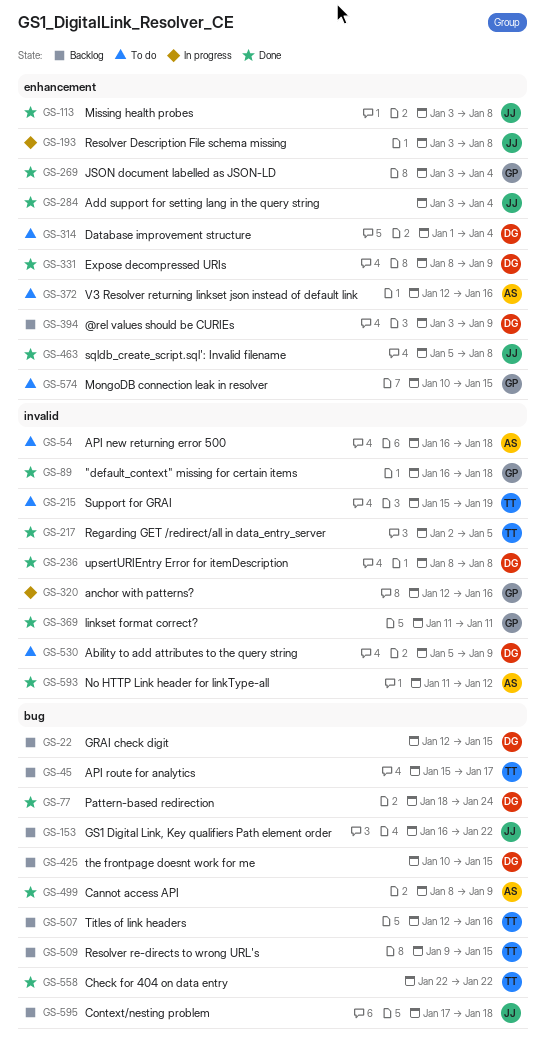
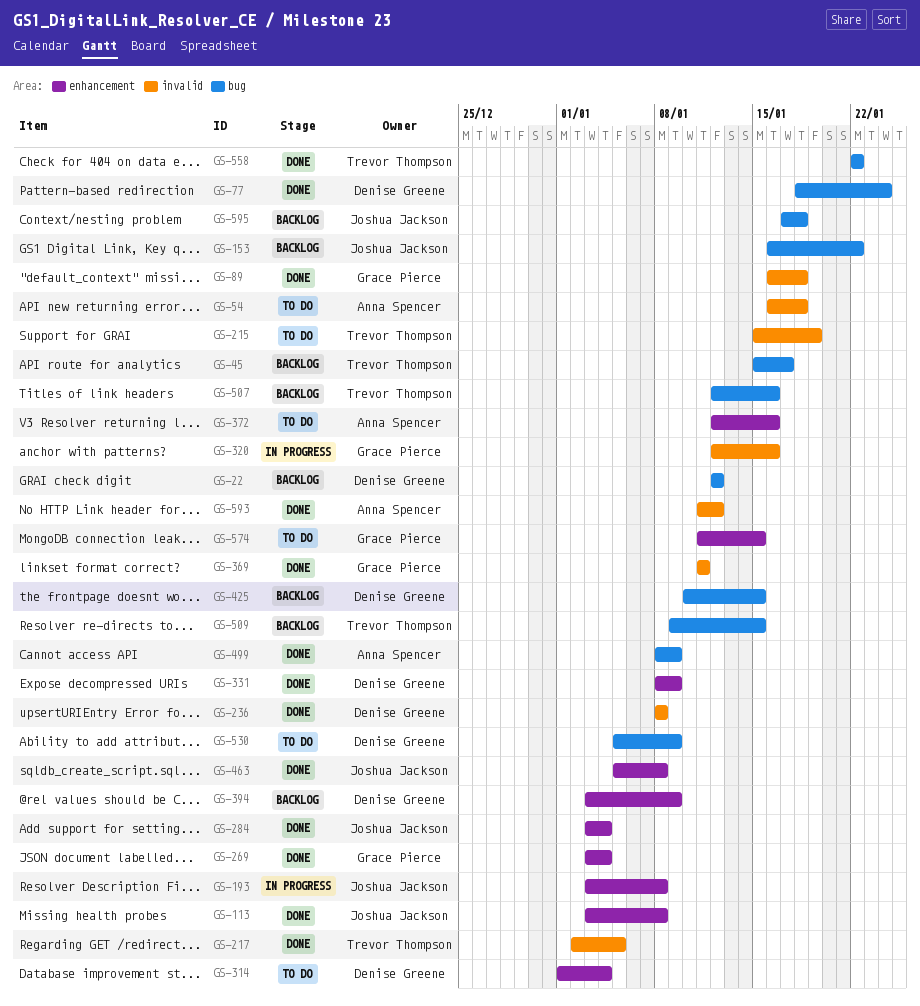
GS-22, due: Jan 15 -> Jan 12
GS-530, label: invalid -> bug
GS-574, start: Jan 10 -> Jan 11

